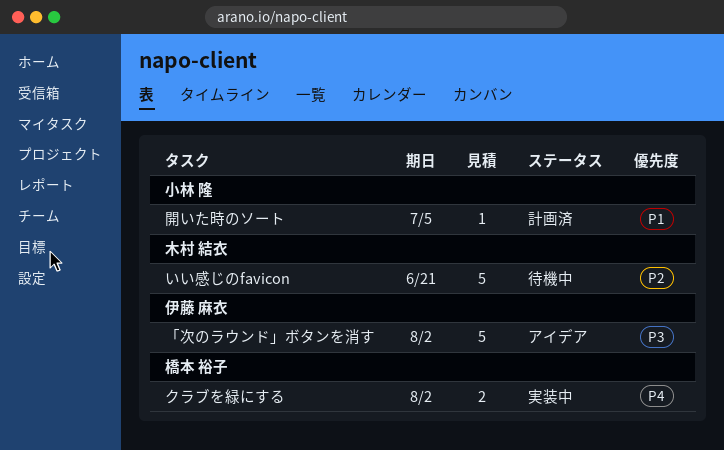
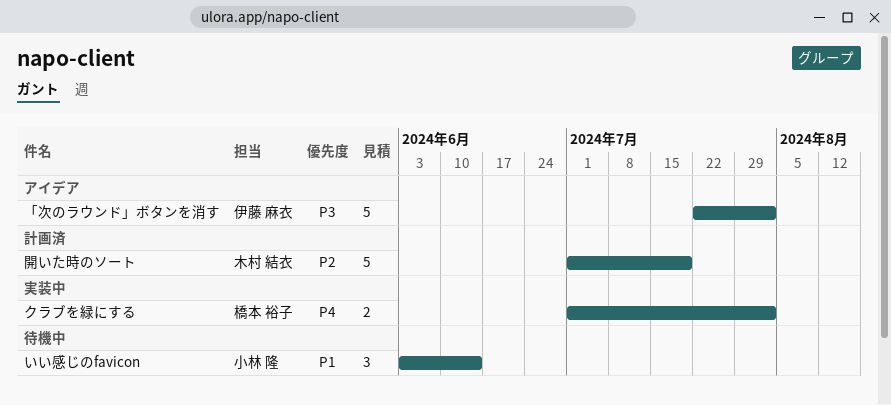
いい感じのfavicon, owner: 木村 結衣 -> 小林 隆
いい感じのfavicon, priority: P2 -> P1
いい感じのfavicon, estimate: 5 -> 3
いい感じのfavicon, due: Jun 21 -> Jun 14
開いた時のソート, owner: 小林 隆 -> 木村 結衣
開いた時のソート, priority: P1 -> P2
開いた時のソート, estimate: 1 -> 5
開いた時のソート, due: Jul 5 -> Jul 19

